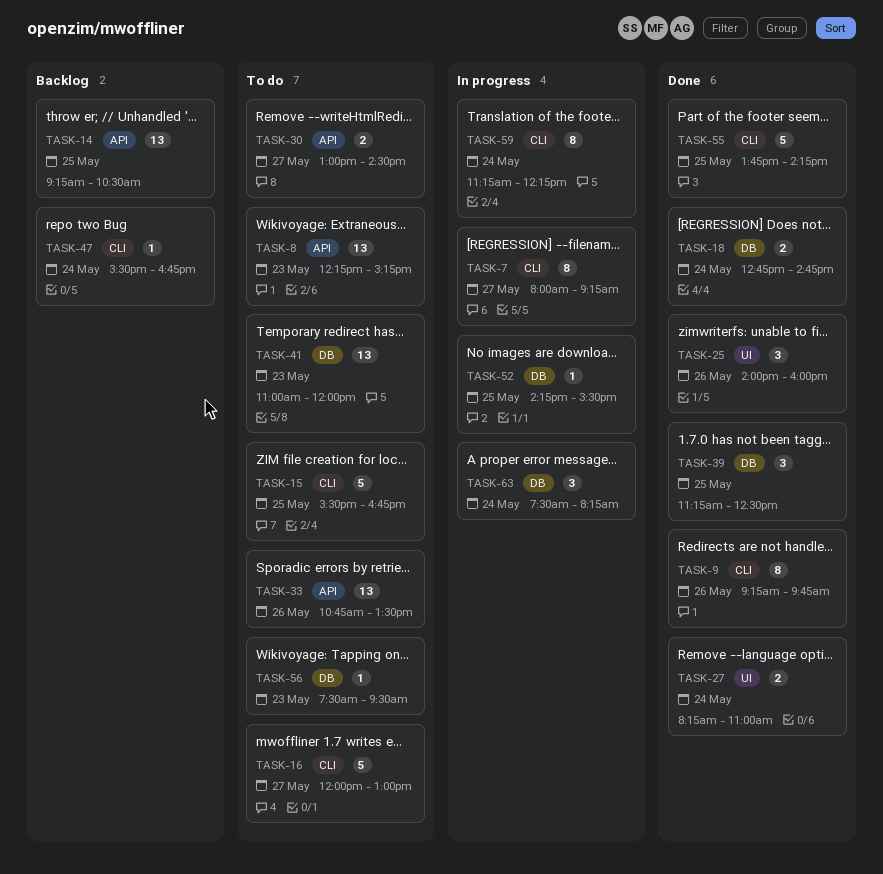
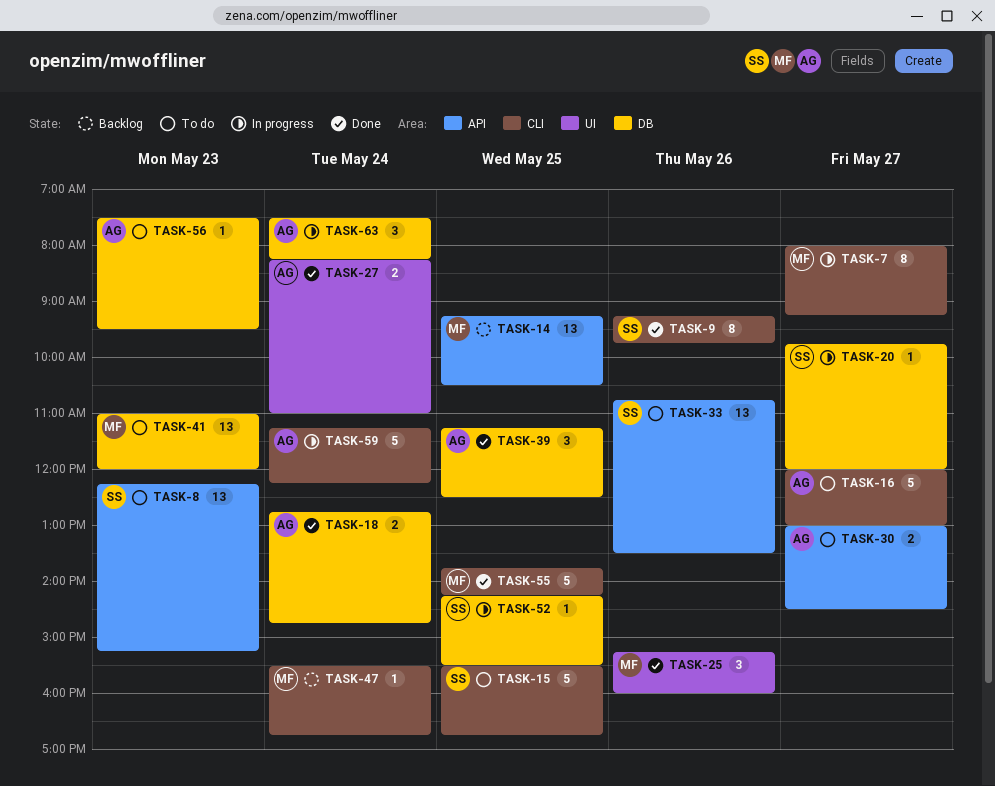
TASK-20: none -> present
TASK-25, begins: 14:00 -> 15:15
TASK-59, estimate: 8 -> 5

